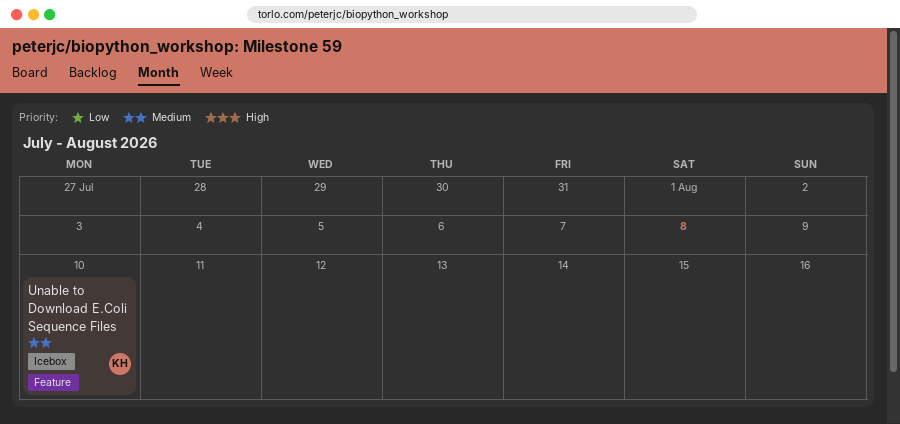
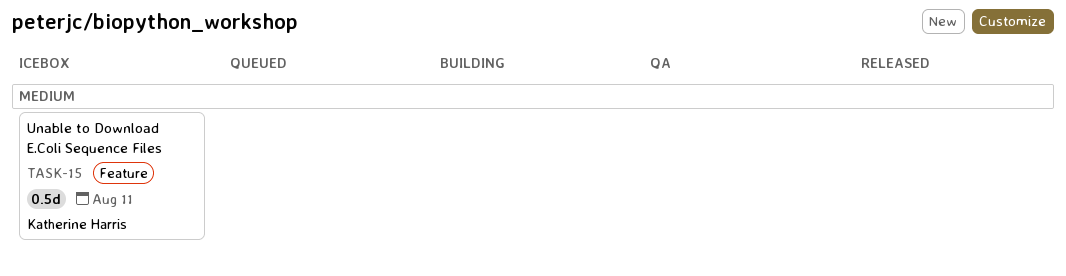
Unable to Download E.Coli Sequence Files, due: Aug 10 -> Aug 11

